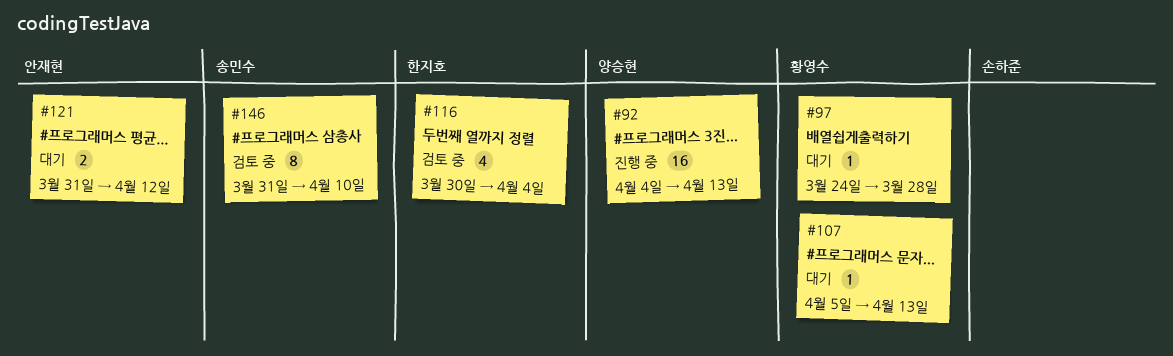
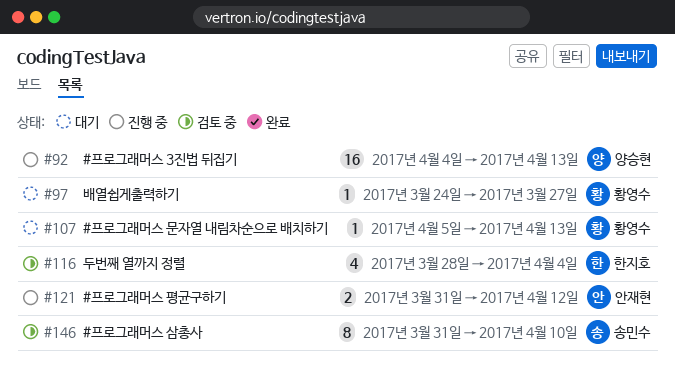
#97, due: Mar 28 -> Mar 27
#116, start: Mar 30 -> Mar 28
#121, status: 대기 -> 진행 중

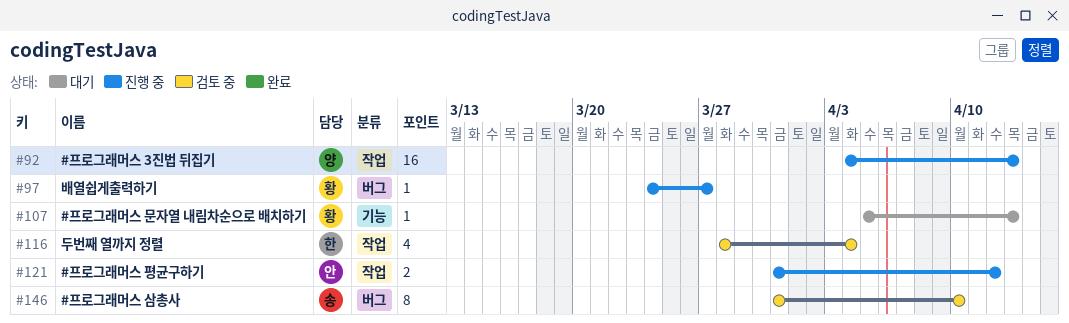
#97, status: 대기 -> 진행 중

